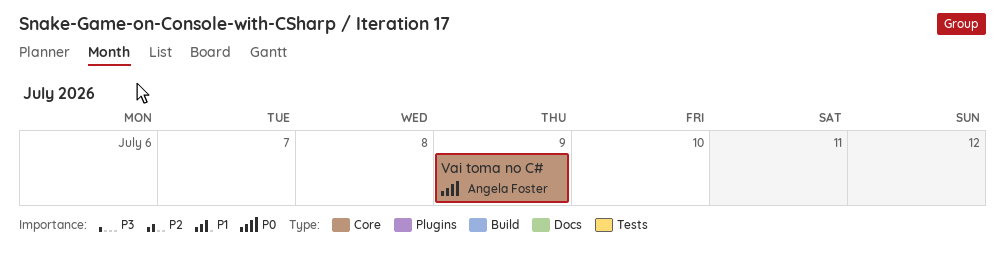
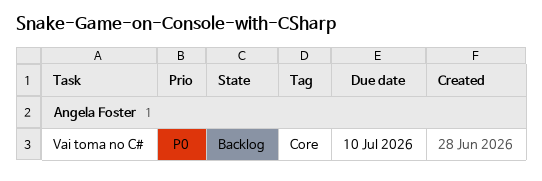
Vai toma no C#, due: Jul 9 -> Jul 10

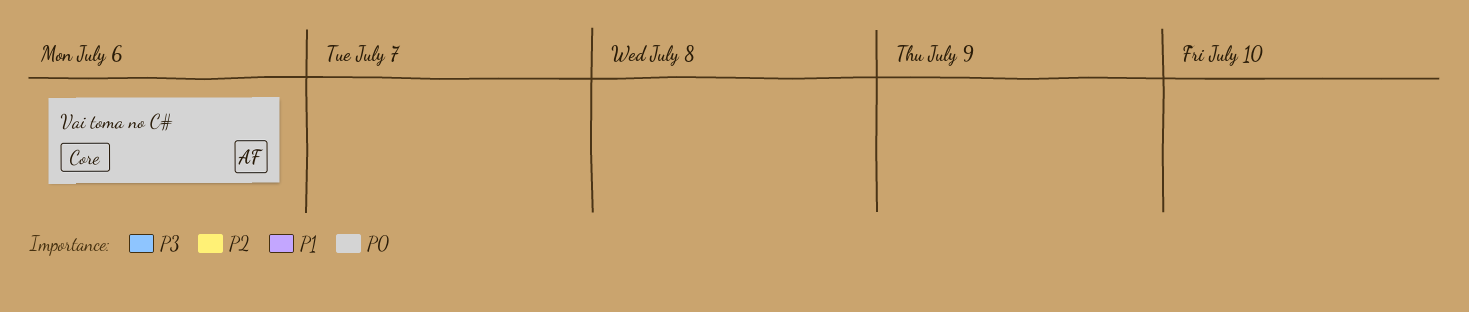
Vai toma no C#, due: Jul 10 -> Jul 6

